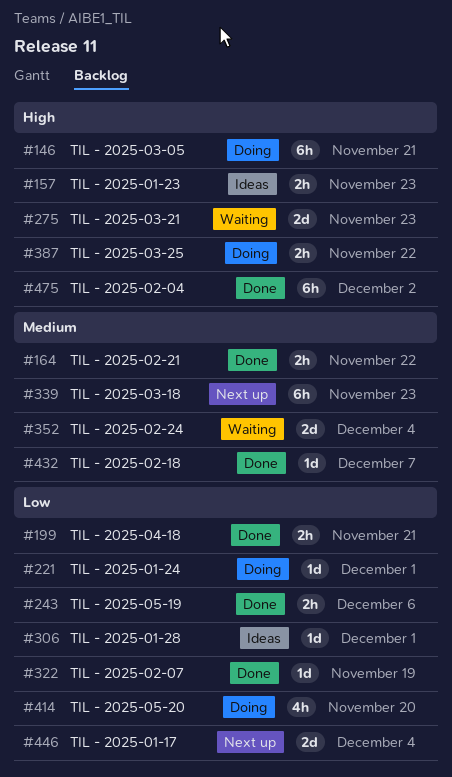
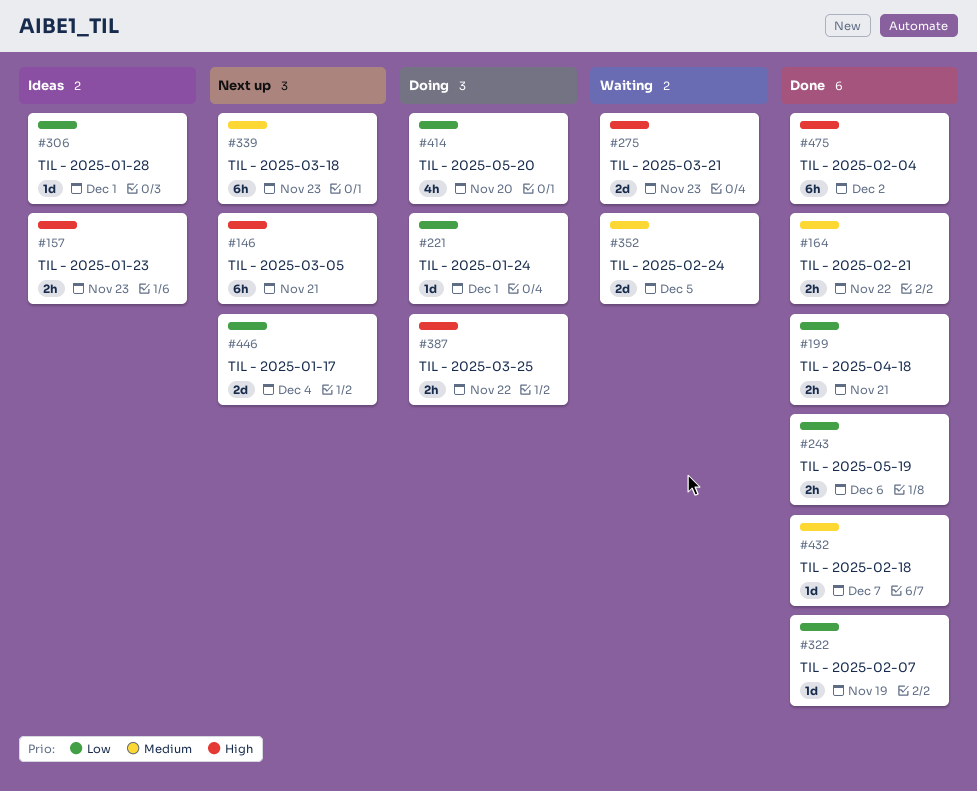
#146, status: Doing -> Next up
#352, due: Dec 4 -> Dec 5

